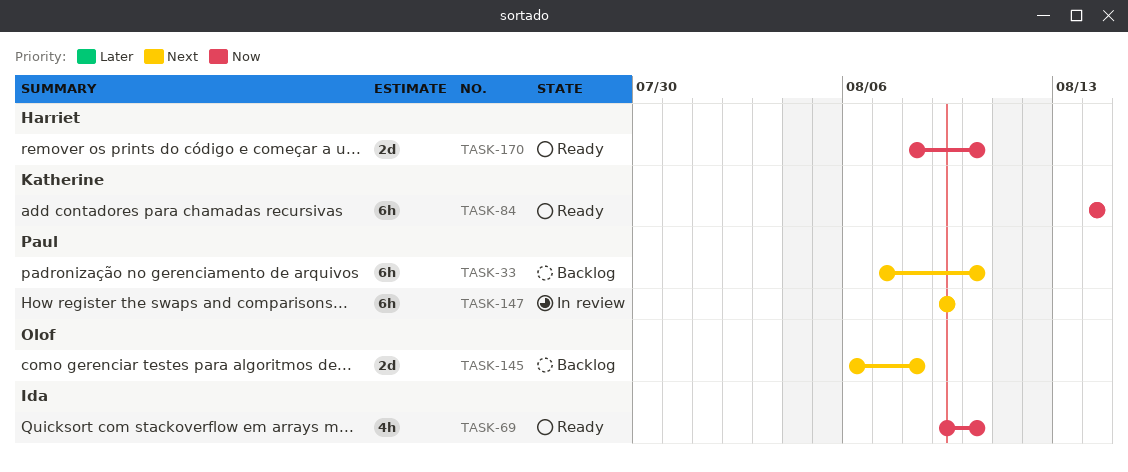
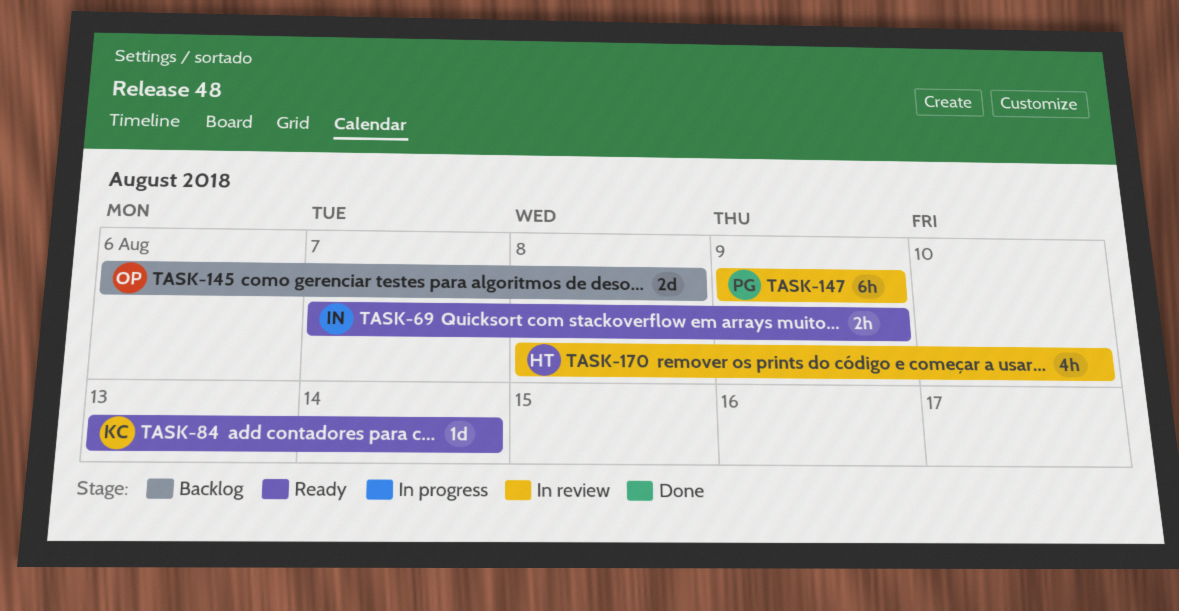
TASK-33: present -> none
TASK-69, estimate: 4h -> 2h
TASK-69, start: Aug 9 -> Aug 7
TASK-69, due: Aug 10 -> Aug 9
TASK-84, estimate: 6h -> 1d
TASK-84, start: Aug 14 -> Aug 13
TASK-170, status: Ready -> In review
TASK-170, estimate: 2d -> 4h

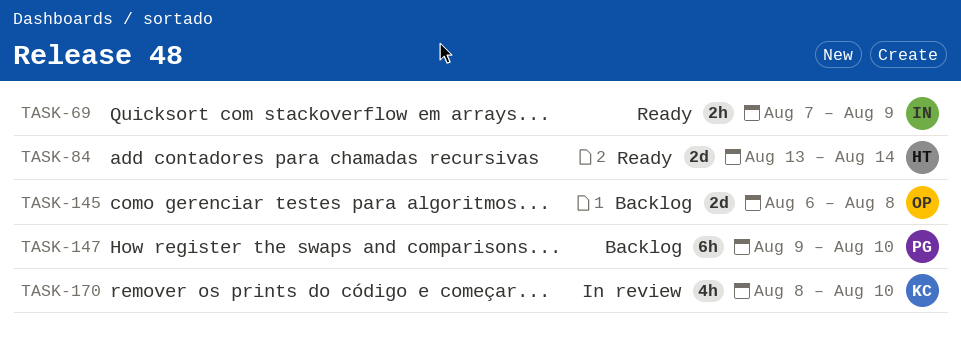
TASK-84, owner: KC -> HT
TASK-84, estimate: 1d -> 2d
TASK-147, status: In review -> Backlog
TASK-147, due: Aug 9 -> Aug 10
TASK-170, owner: HT -> KC

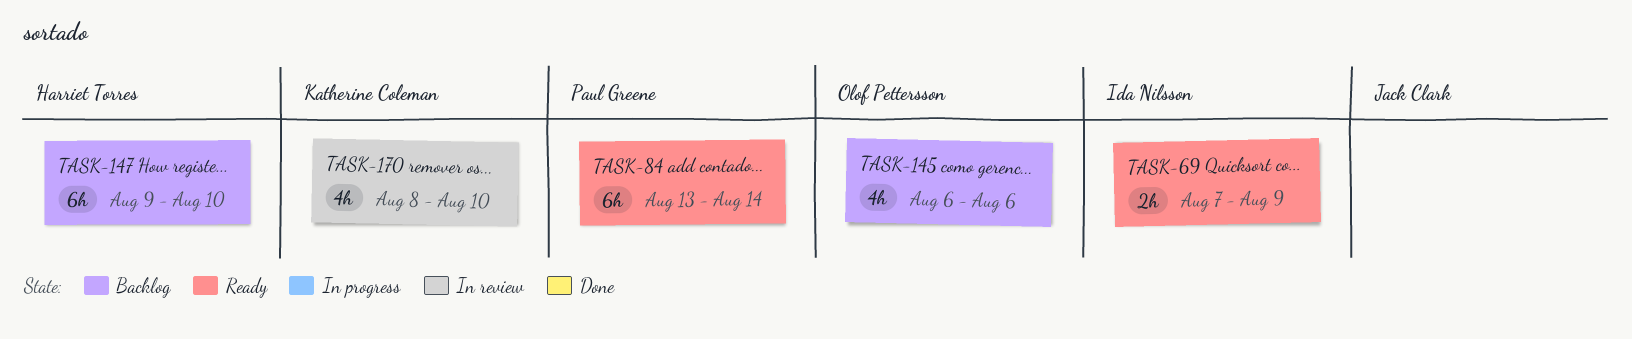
TASK-84, owner: Harriet Torres -> Paul Greene
TASK-84, estimate: 2d -> 6h
TASK-145, estimate: 2d -> 4h
TASK-145, due: Aug 8 -> Aug 6
TASK-147, owner: Paul Greene -> Harriet Torres

